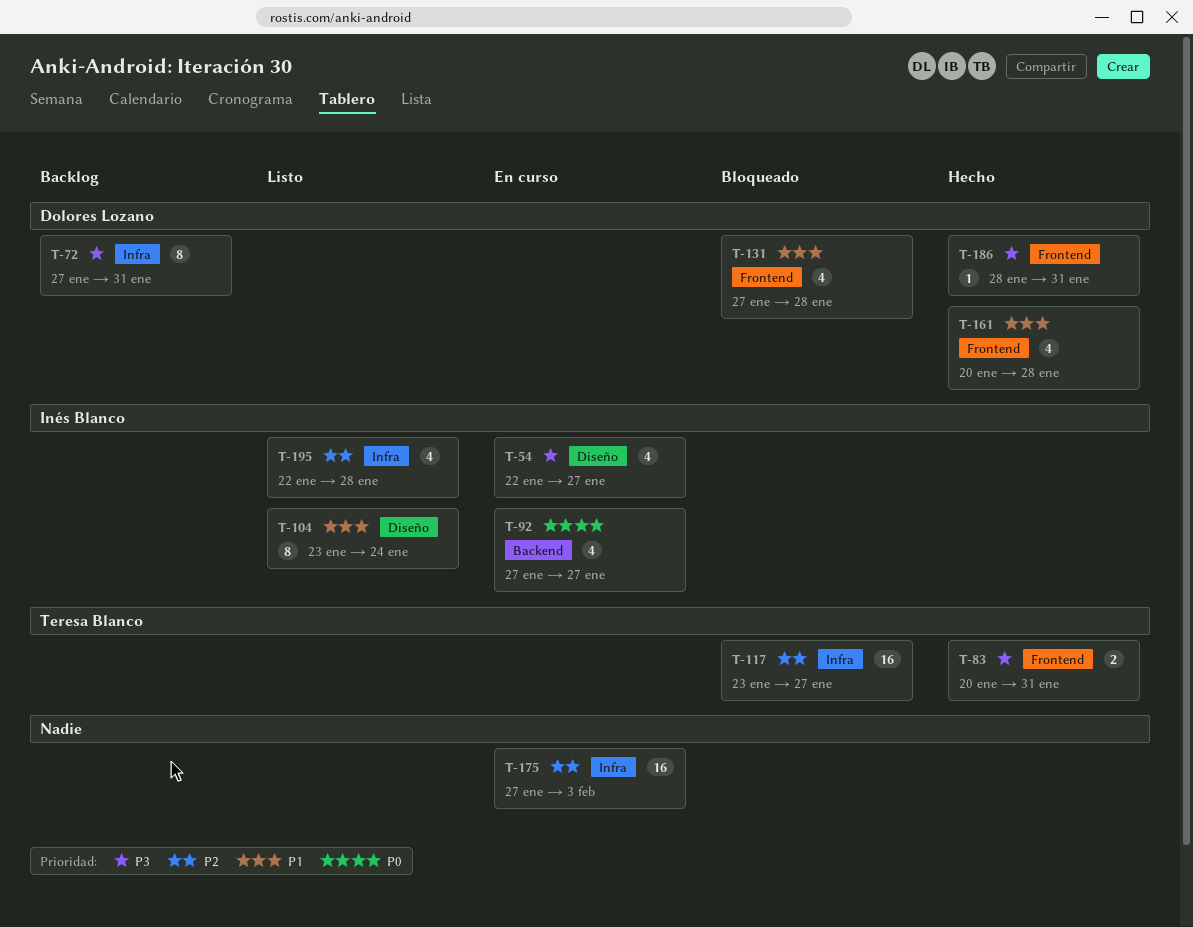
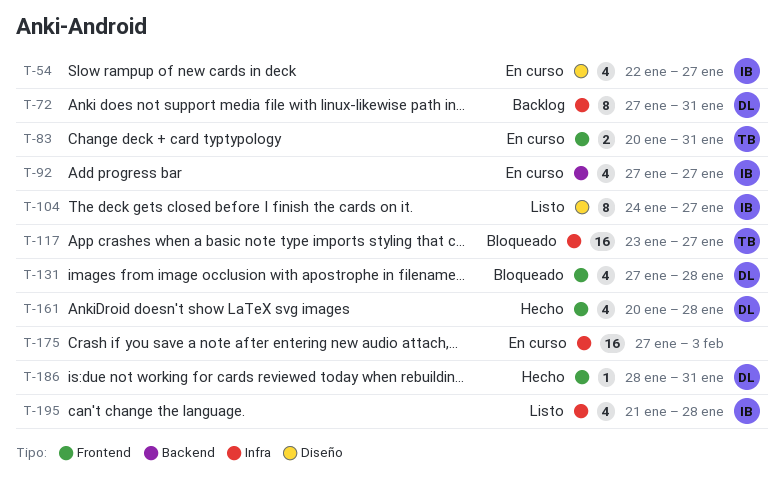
T-83, status: Hecho -> En curso
T-104, start: Jan 23 -> Jan 24
T-104, due: Jan 24 -> Jan 27
T-195, start: Jan 22 -> Jan 21

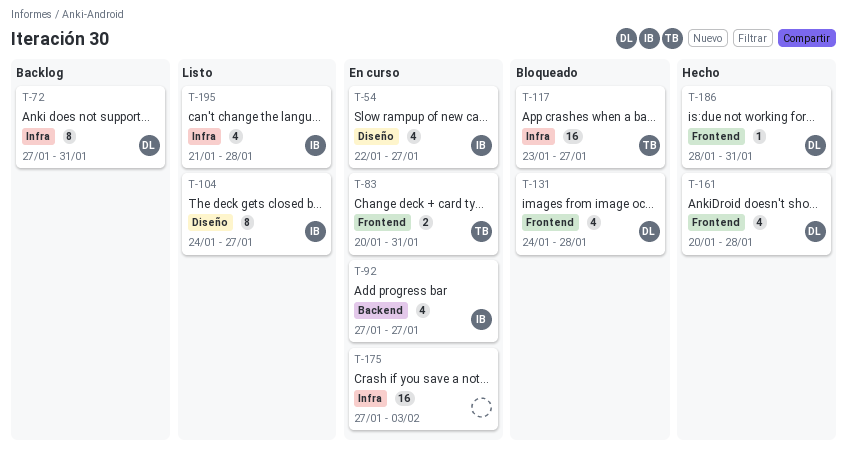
T-131, start: Jan 27 -> Jan 24

